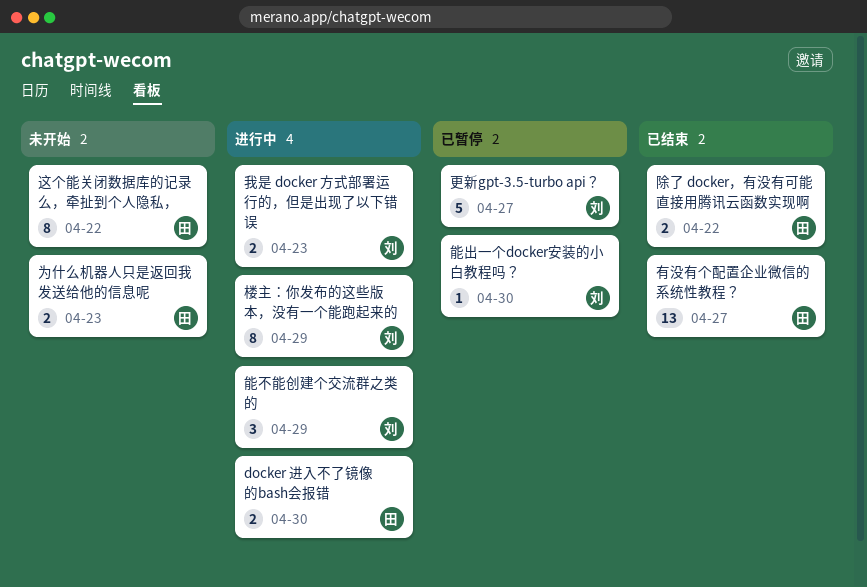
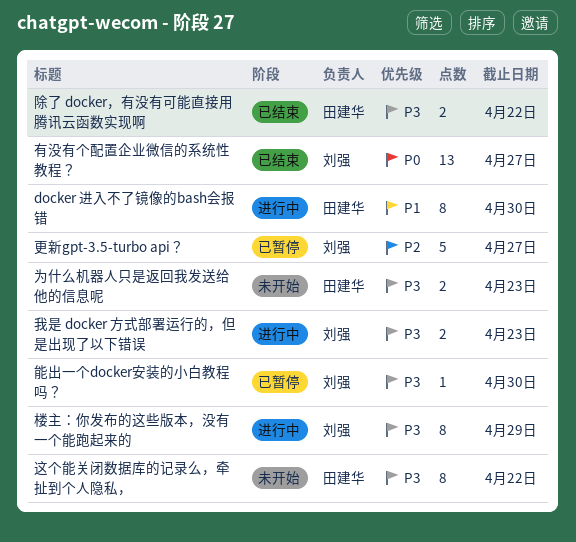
docker 进入不了镜像的bash会报错, estimate: 2 -> 8
有没有个配置企业微信的系统性教程？, owner: 田建华 -> 刘强
能不能创建个交流群之类的: present -> none

